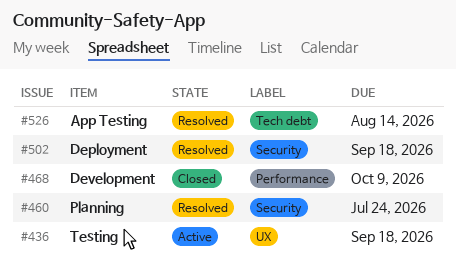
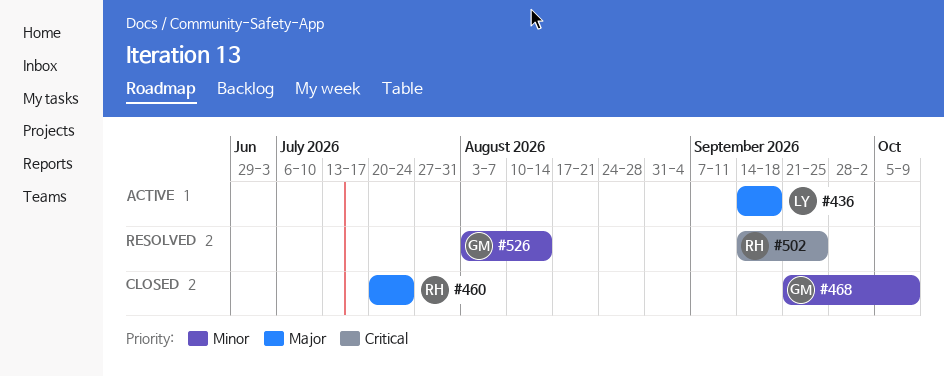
#460, status: Resolved -> Closed
#502, due: Sep 18 -> Sep 25

